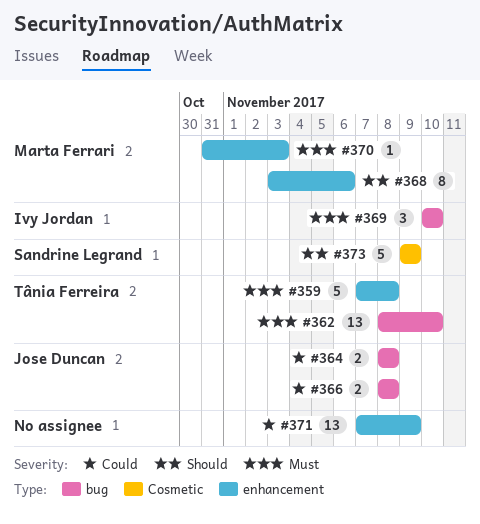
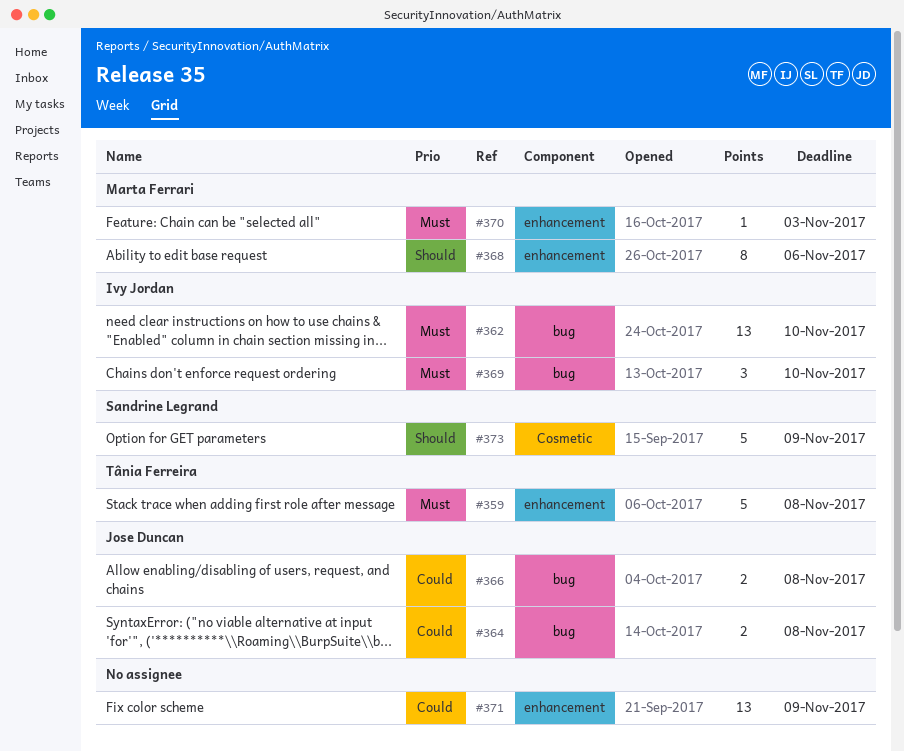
#362, owner: Tânia Ferreira -> Ivy Jordan

